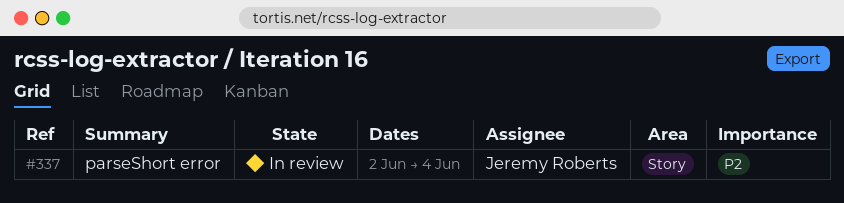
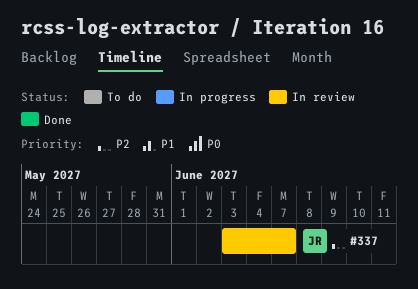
#337, start: Jun 2 -> Jun 3
#337, due: Jun 4 -> Jun 7

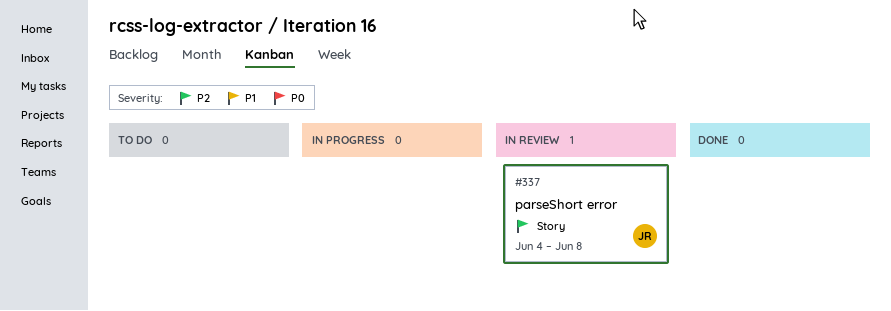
#337, start: Jun 3 -> Jun 4
#337, due: Jun 7 -> Jun 8

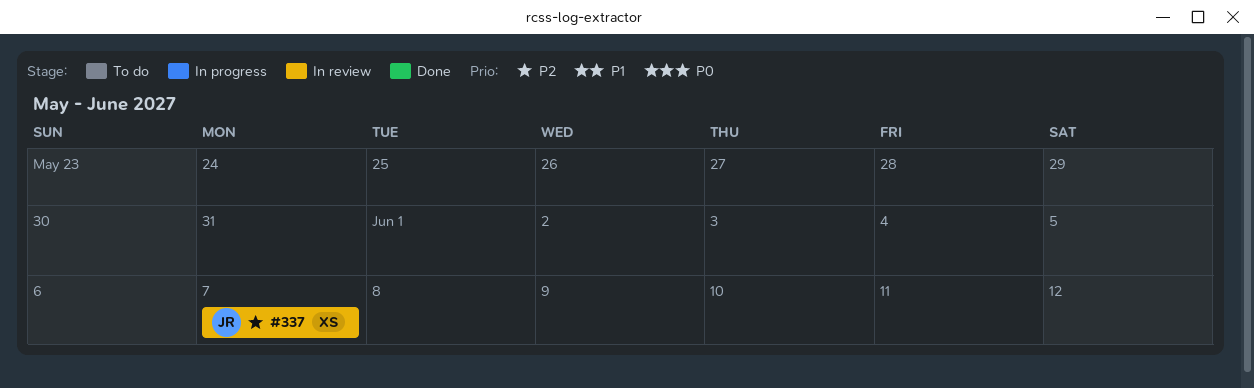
#337, start: Jun 4 -> Jun 7
#337, due: Jun 8 -> Jun 7

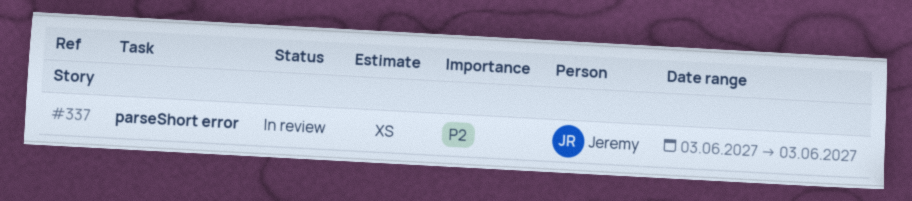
#337, start: Jun 7 -> Jun 3
#337, due: Jun 7 -> Jun 3

